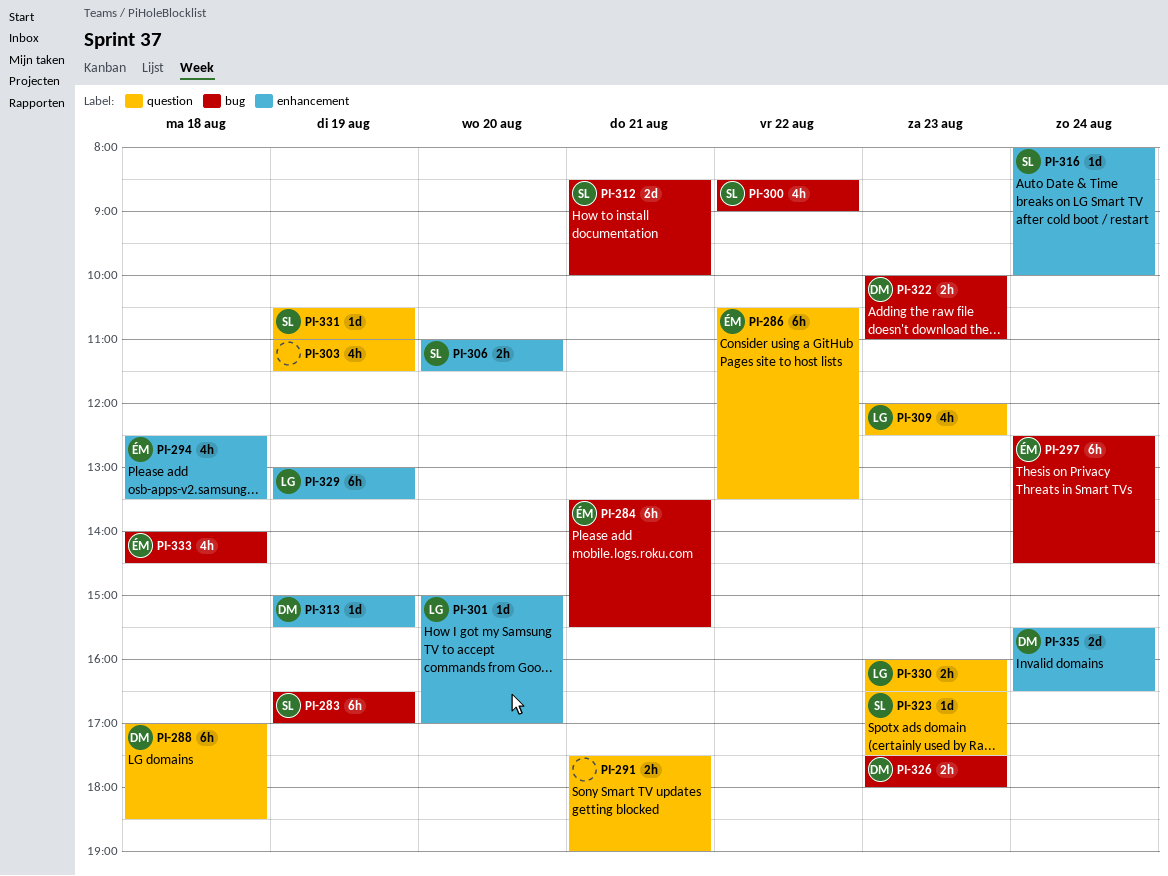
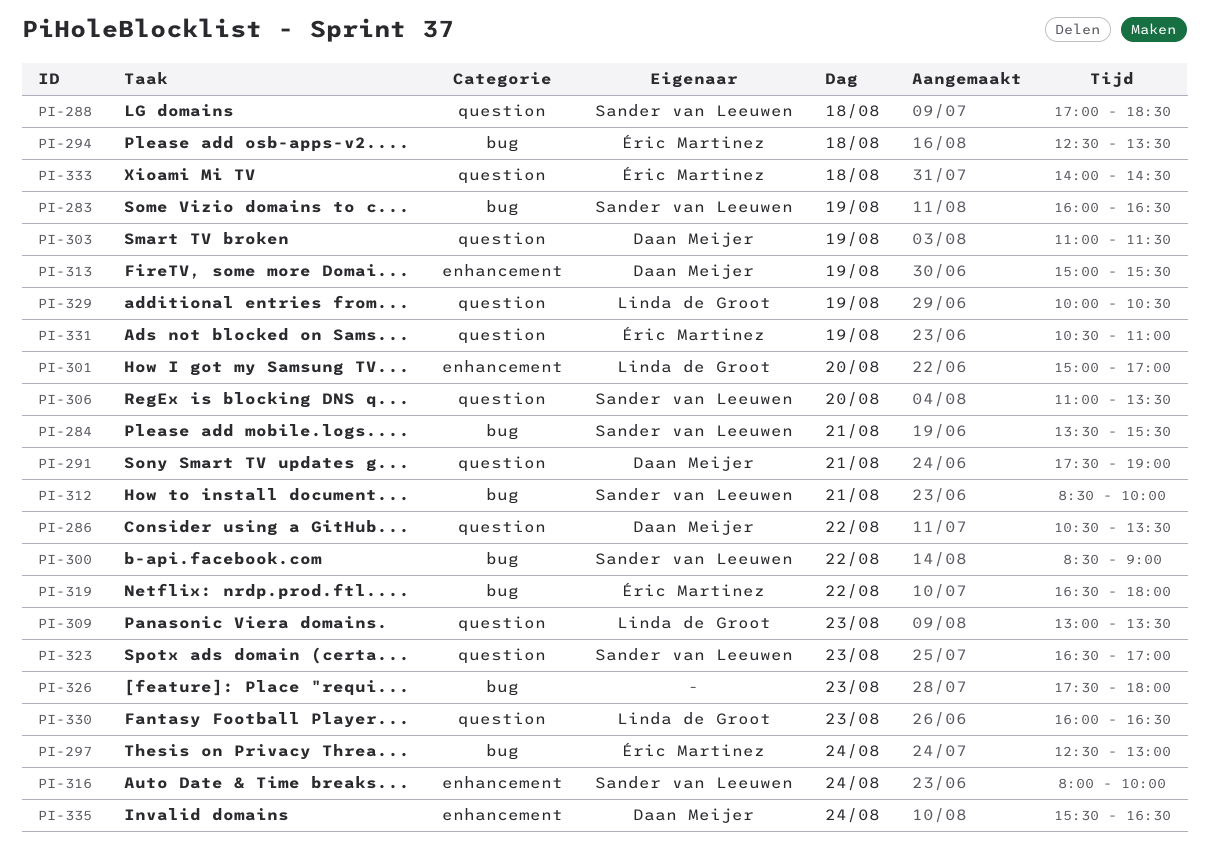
PI-283, begins: 16:30 -> 16:00
PI-283, ends: 17:00 -> 16:30
PI-284, owner: Éric Martinez -> Sander van Leeuwen
PI-286, owner: Éric Martinez -> Daan Meijer
PI-288, owner: Daan Meijer -> Sander van Leeuwen
PI-291, owner: none -> Daan Meijer
PI-294, label: enhancement -> bug
PI-297, ends: 14:30 -> 13:00
PI-303, owner: none -> Daan Meijer
PI-306, label: enhancement -> question
PI-306, ends: 11:30 -> 13:30
PI-309, begins: 12:00 -> 13:00
PI-309, ends: 12:30 -> 13:30
PI-319: none -> present
PI-322: present -> none
PI-323, ends: 17:30 -> 17:00
PI-326, owner: Daan Meijer -> none
PI-329, label: enhancement -> question
PI-329, begins: 13:00 -> 10:00
PI-329, ends: 13:30 -> 10:30
PI-331, owner: Sander van Leeuwen -> Éric Martinez
PI-333, label: bug -> question

